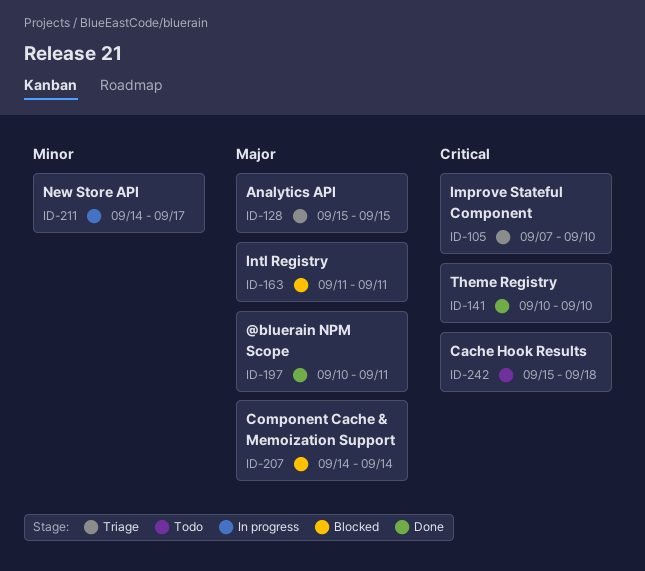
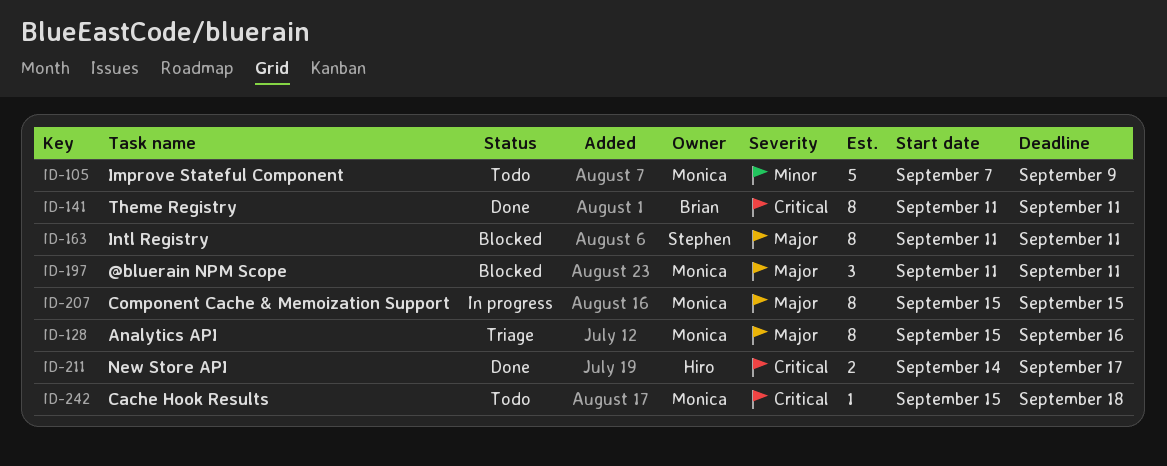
ID-105, status: Triage -> Todo
ID-105, priority: Critical -> Minor
ID-105, due: Sep 10 -> Sep 9
ID-128, due: Sep 15 -> Sep 16
ID-141, start: Sep 10 -> Sep 11
ID-141, due: Sep 10 -> Sep 11
ID-197, status: Done -> Blocked
ID-197, start: Sep 10 -> Sep 11
ID-207, status: Blocked -> In progress
ID-207, start: Sep 14 -> Sep 15
ID-207, due: Sep 14 -> Sep 15
ID-211, status: In progress -> Done
ID-211, priority: Minor -> Critical

